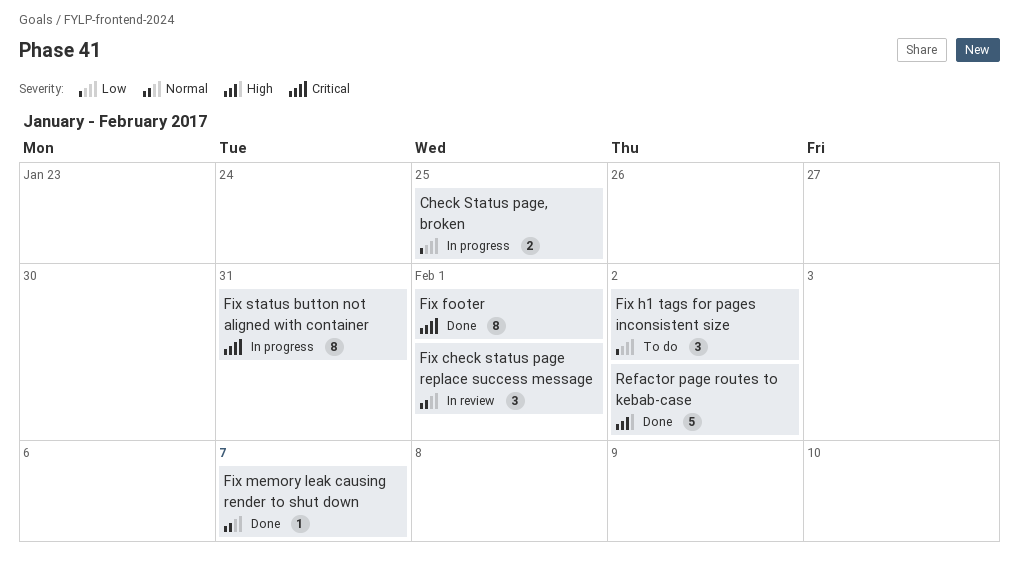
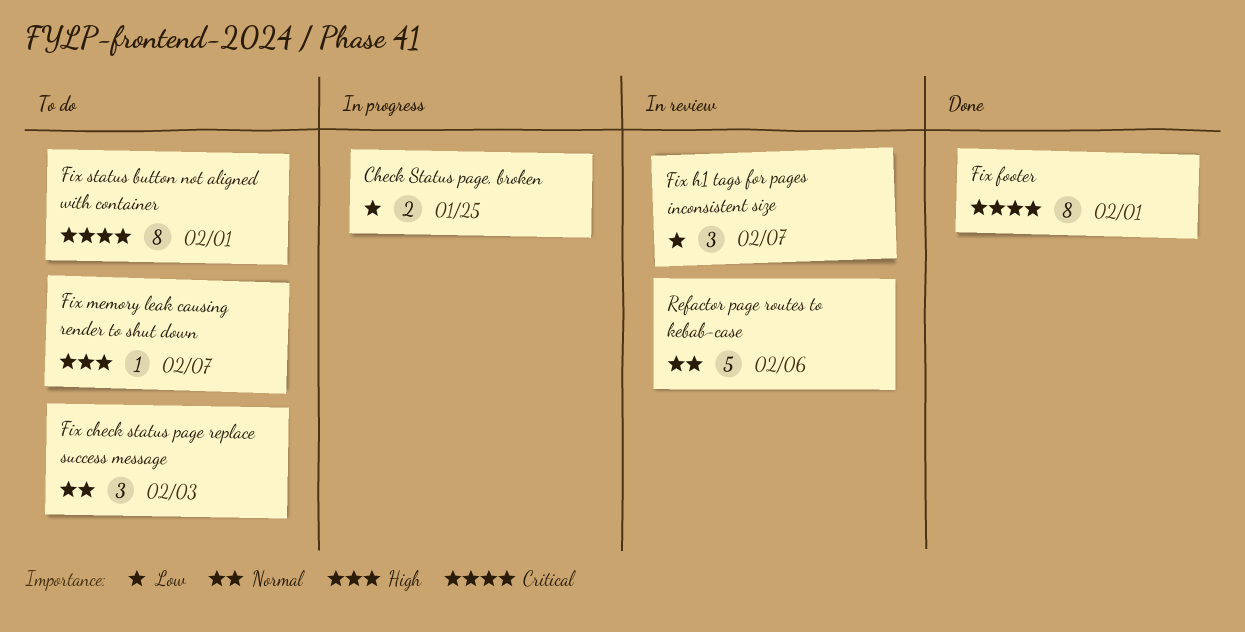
Fix check status page replace success message, status: In review -> To do
Fix check status page replace success message, due: Feb 1 -> Feb 3
Fix h1 tags for pages inconsistent size, status: To do -> In review
Fix h1 tags for pages inconsistent size, due: Feb 2 -> Feb 7
Fix memory leak causing render to shut down, status: Done -> To do
Fix memory leak causing render to shut down, priority: Normal -> High
Fix status button not aligned with container, status: In progress -> To do
Fix status button not aligned with container, due: Jan 31 -> Feb 1
Refactor page routes to kebab-case, status: Done -> In review
Refactor page routes to kebab-case, priority: High -> Normal
Refactor page routes to kebab-case, due: Feb 2 -> Feb 6

